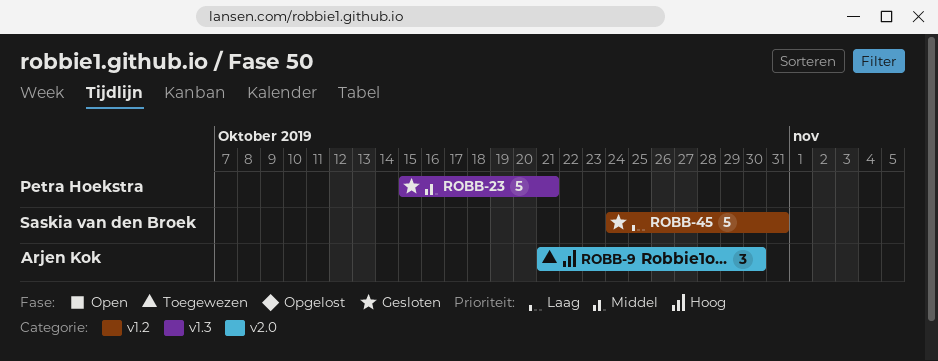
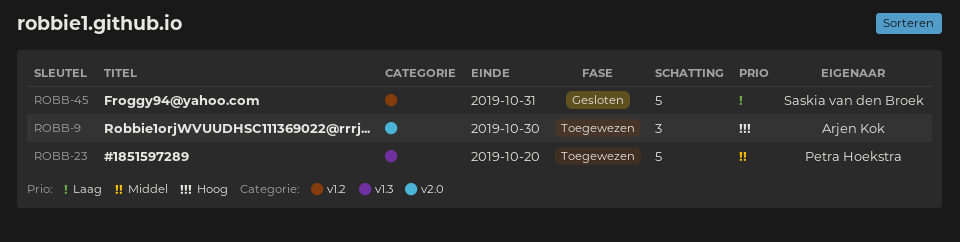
ROBB-23, status: Gesloten -> Toegewezen
ROBB-23, due: Oct 21 -> Oct 20

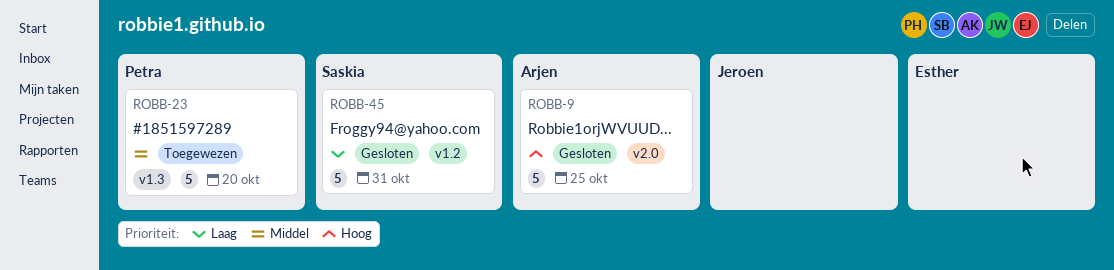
ROBB-9, status: Toegewezen -> Gesloten
ROBB-9, estimate: 3 -> 5
ROBB-9, due: Oct 30 -> Oct 25

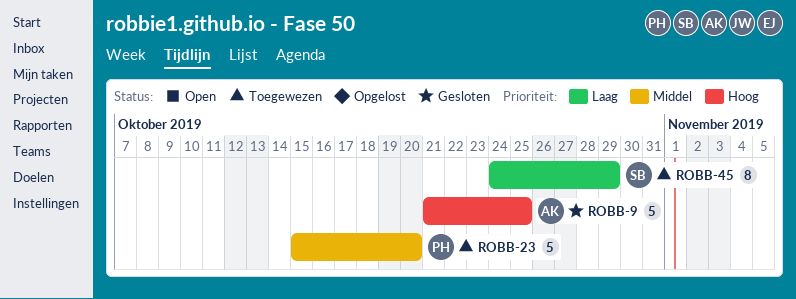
ROBB-45, status: Gesloten -> Toegewezen
ROBB-45, estimate: 5 -> 8
ROBB-45, due: Oct 31 -> Oct 29

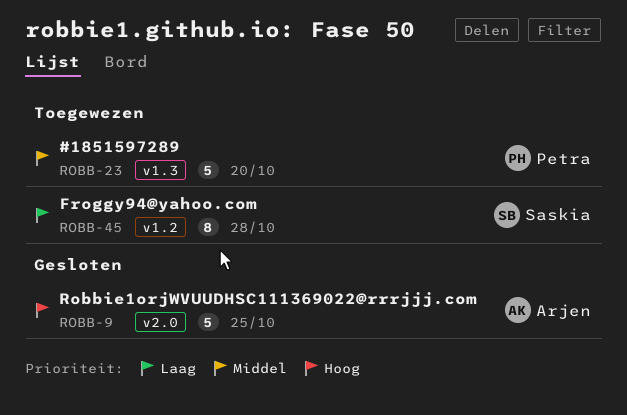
ROBB-45, due: Oct 29 -> Oct 28

